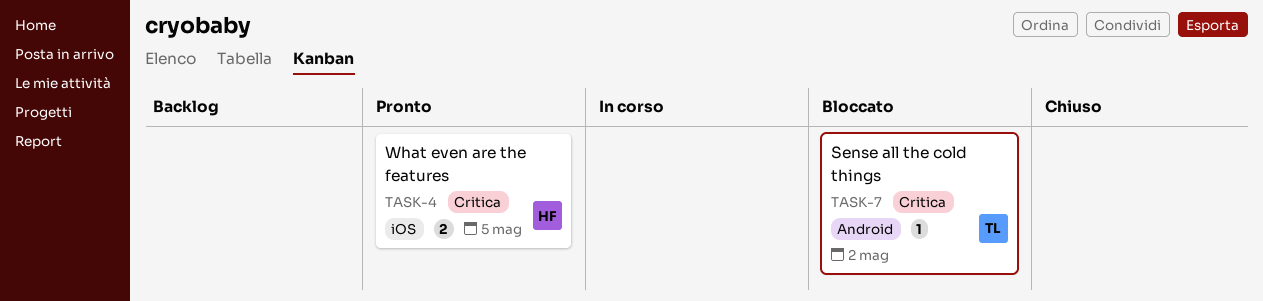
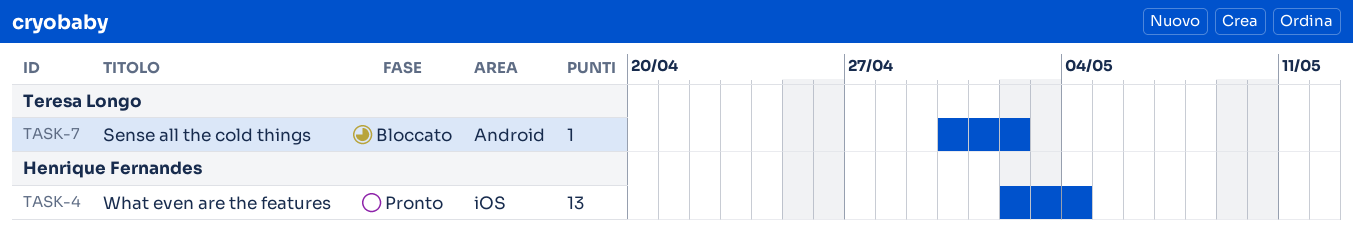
TASK-4, estimate: 2 -> 13
TASK-4, due: May 5 -> May 4

